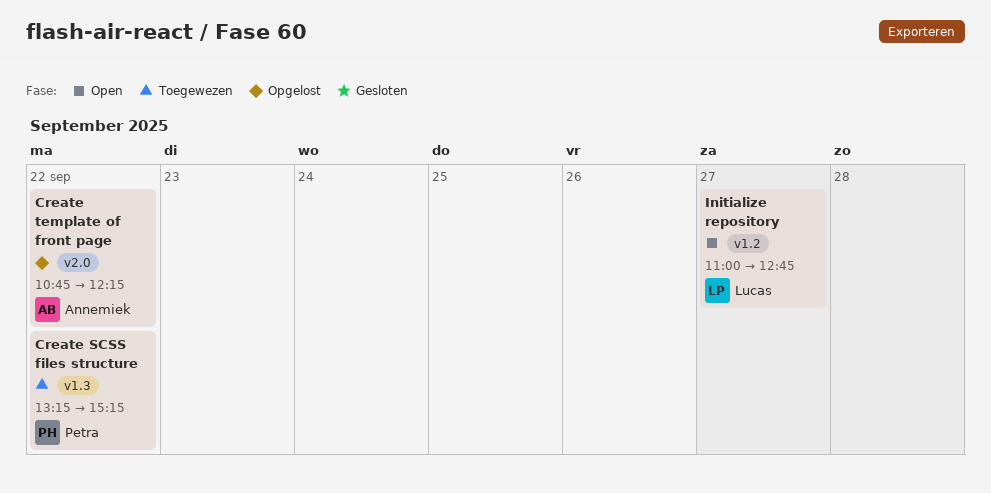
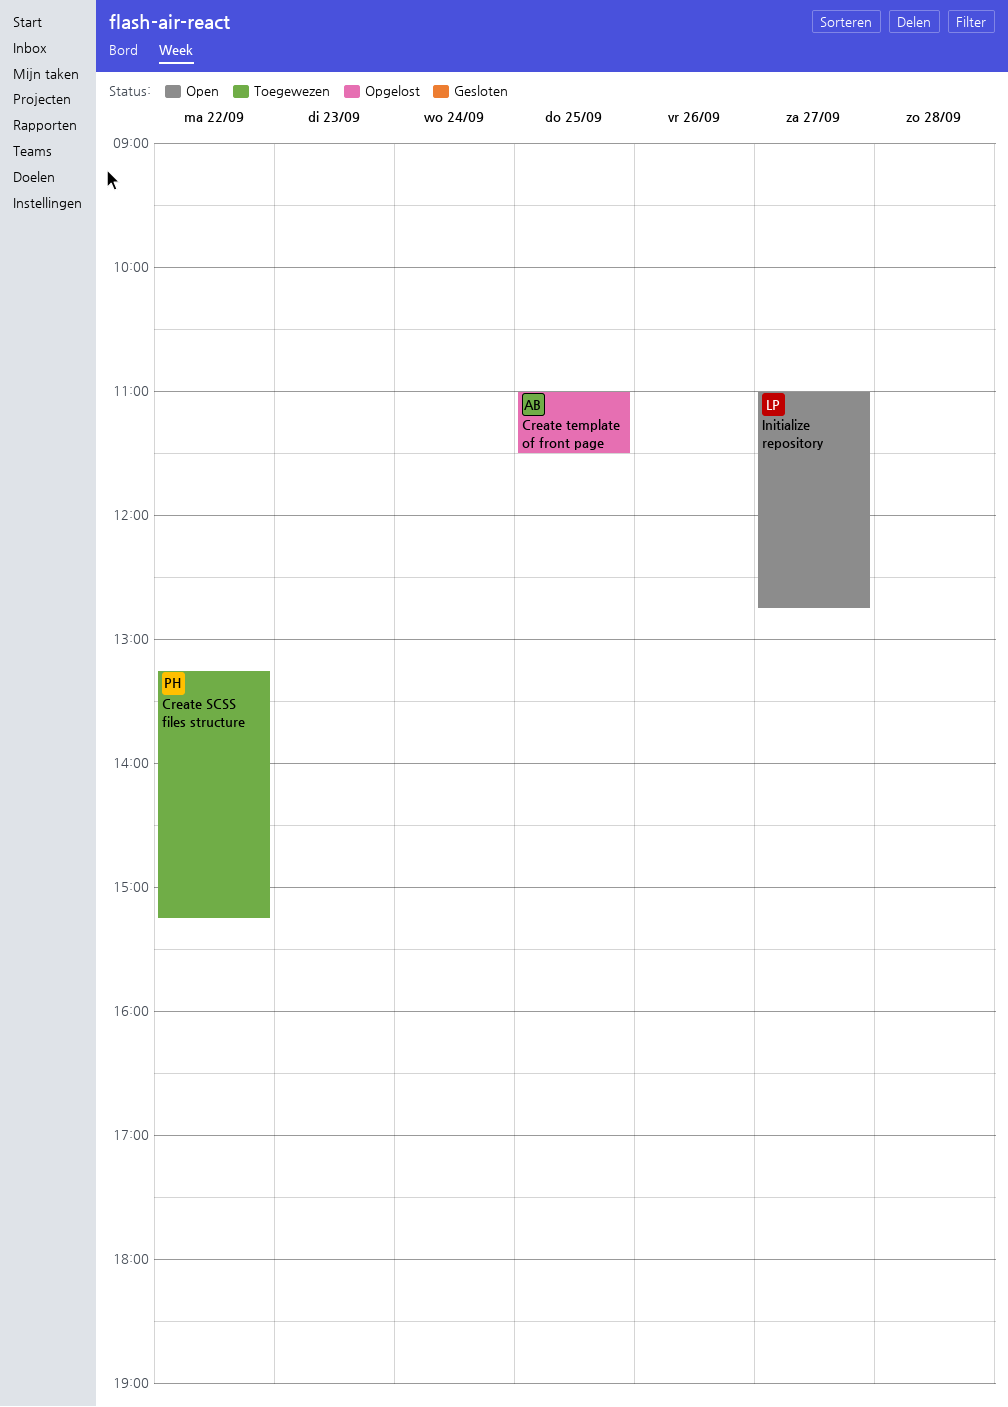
Create template of front page, day: Sep 22 -> Sep 25
Create template of front page, begins: 10:45 -> 11:00
Create template of front page, ends: 12:15 -> 11:30

